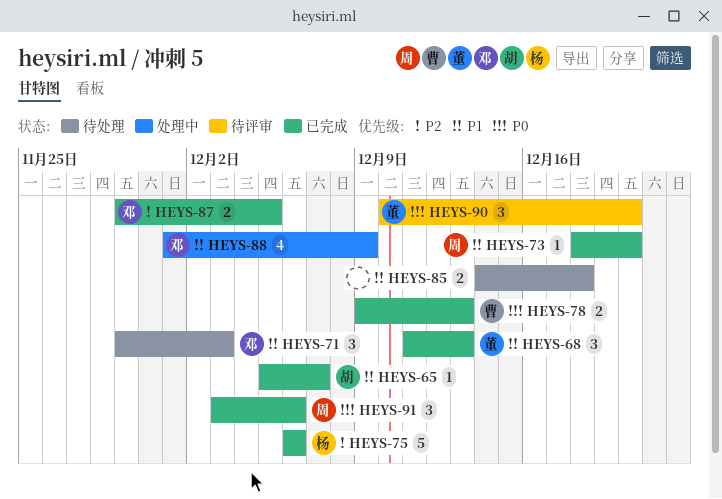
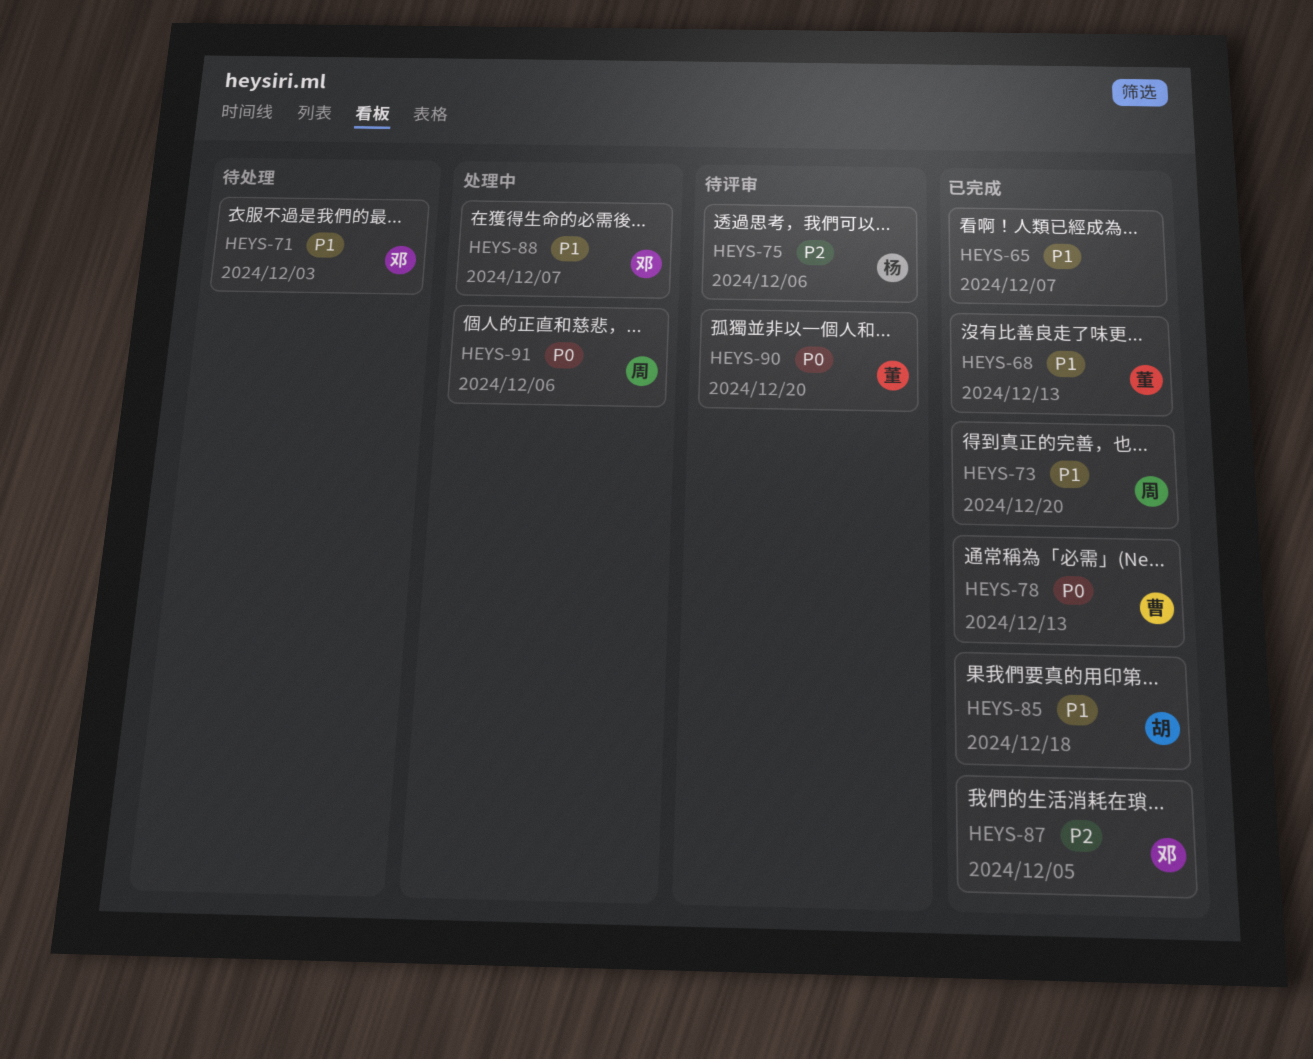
HEYS-65, owner: 胡 -> none
HEYS-75, status: 已完成 -> 待评审
HEYS-85, status: 待处理 -> 已完成
HEYS-85, owner: none -> 胡
HEYS-88, due: Dec 9 -> Dec 7
HEYS-91, status: 已完成 -> 处理中

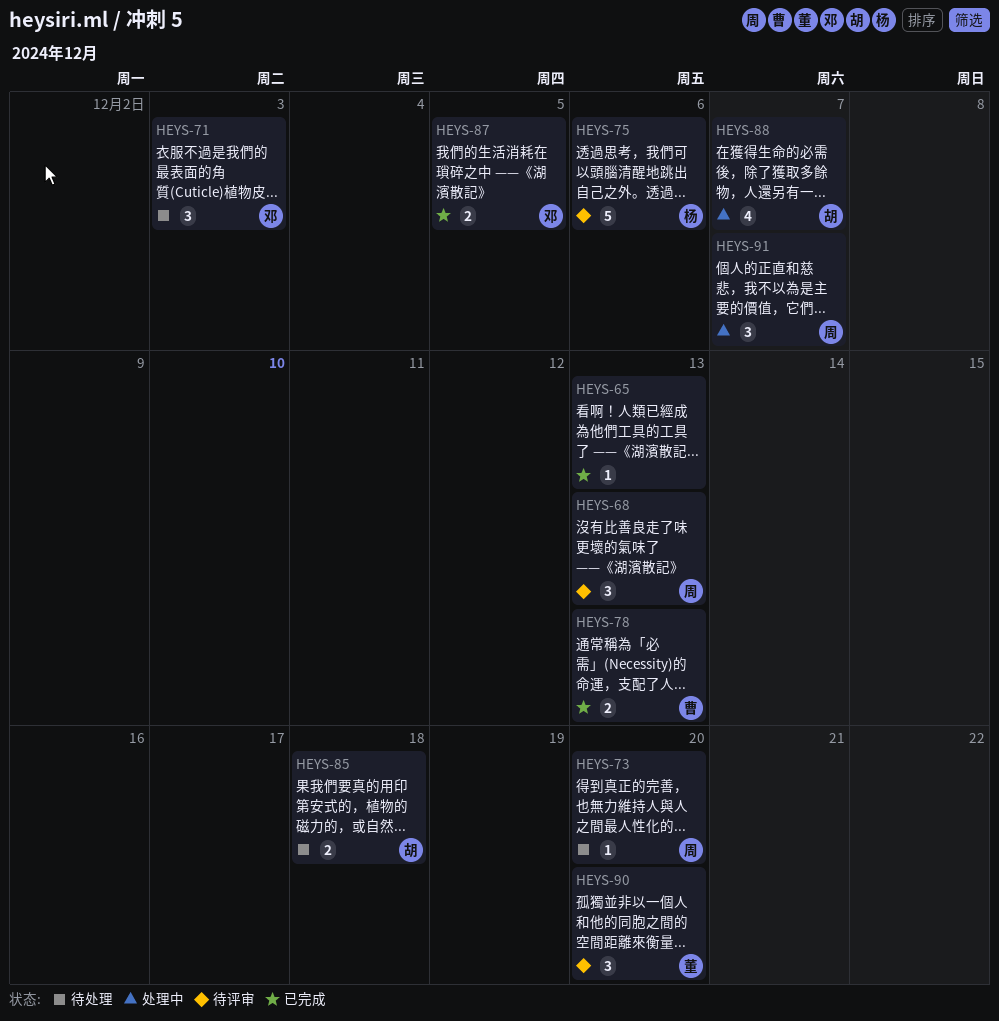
HEYS-65, due: Dec 7 -> Dec 13
HEYS-68, status: 已完成 -> 待评审
HEYS-68, owner: 董 -> 周
HEYS-73, status: 已完成 -> 待处理
HEYS-85, status: 已完成 -> 待处理
HEYS-88, owner: 邓 -> 胡
HEYS-91, due: Dec 6 -> Dec 7

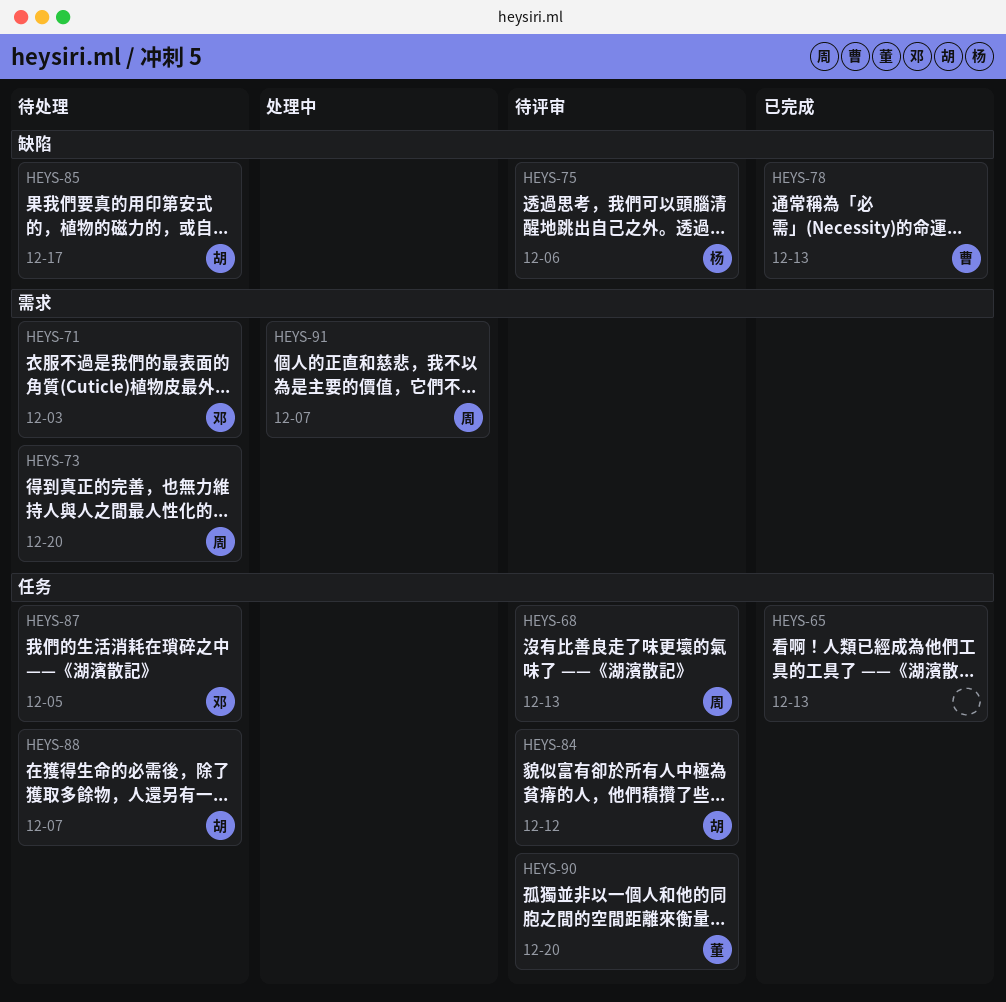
HEYS-84: none -> present
HEYS-85, due: Dec 18 -> Dec 17
HEYS-87, status: 已完成 -> 待处理
HEYS-88, status: 处理中 -> 待处理

